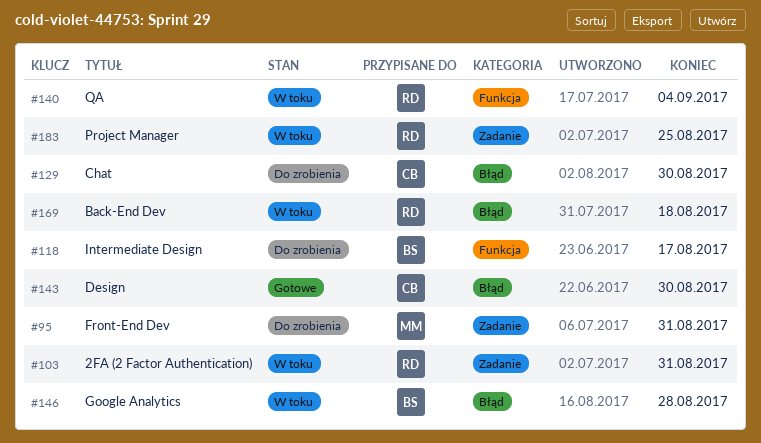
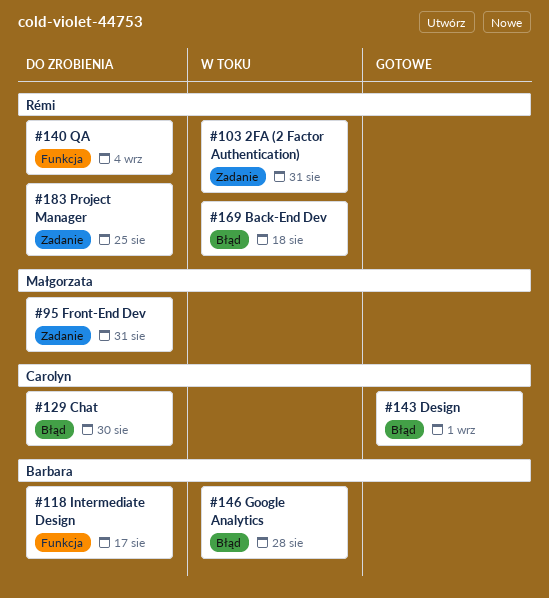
#140, status: W toku -> Do zrobienia
#143, due: Aug 30 -> Sep 1
#183, status: W toku -> Do zrobienia

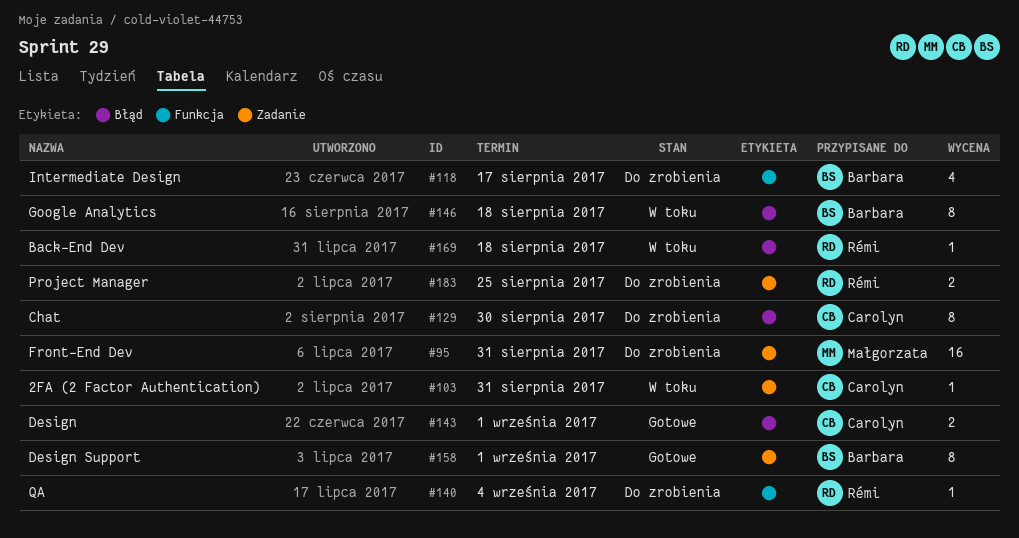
#103, owner: Rémi -> Carolyn
#146, due: Aug 28 -> Aug 18
#158: none -> present

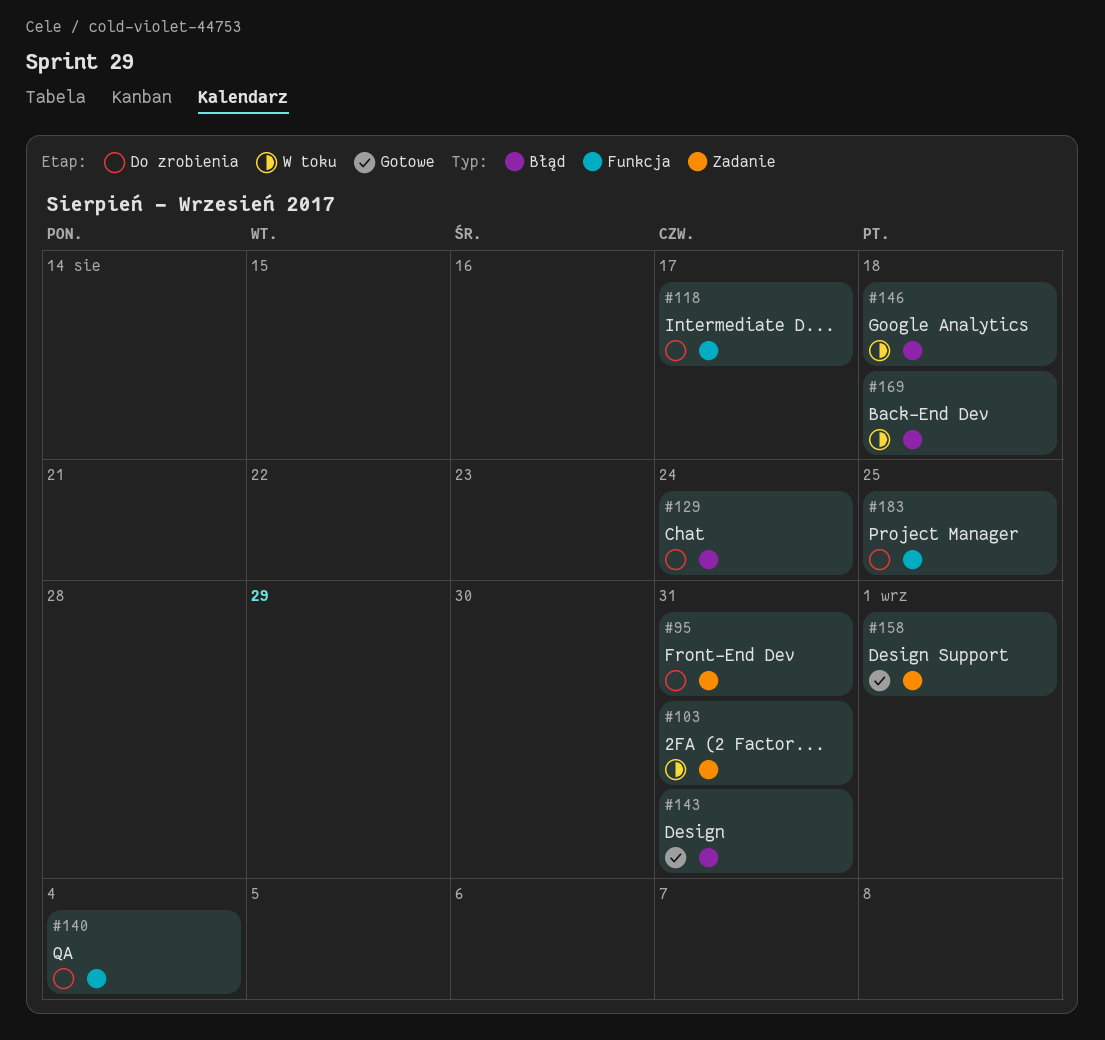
#129, due: Aug 30 -> Aug 24
#143, due: Sep 1 -> Aug 31
#183, label: Zadanie -> Funkcja

